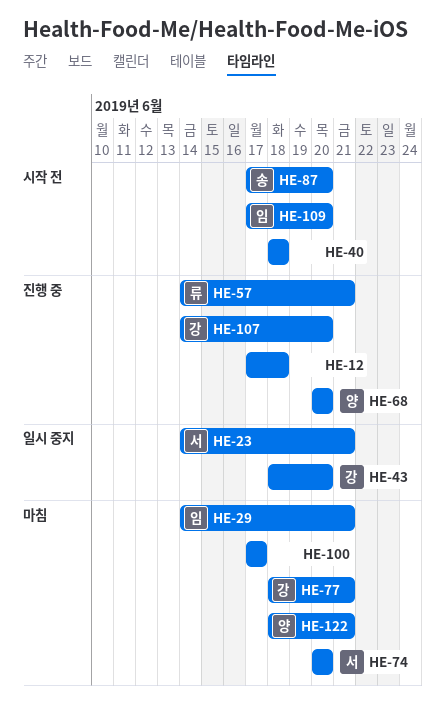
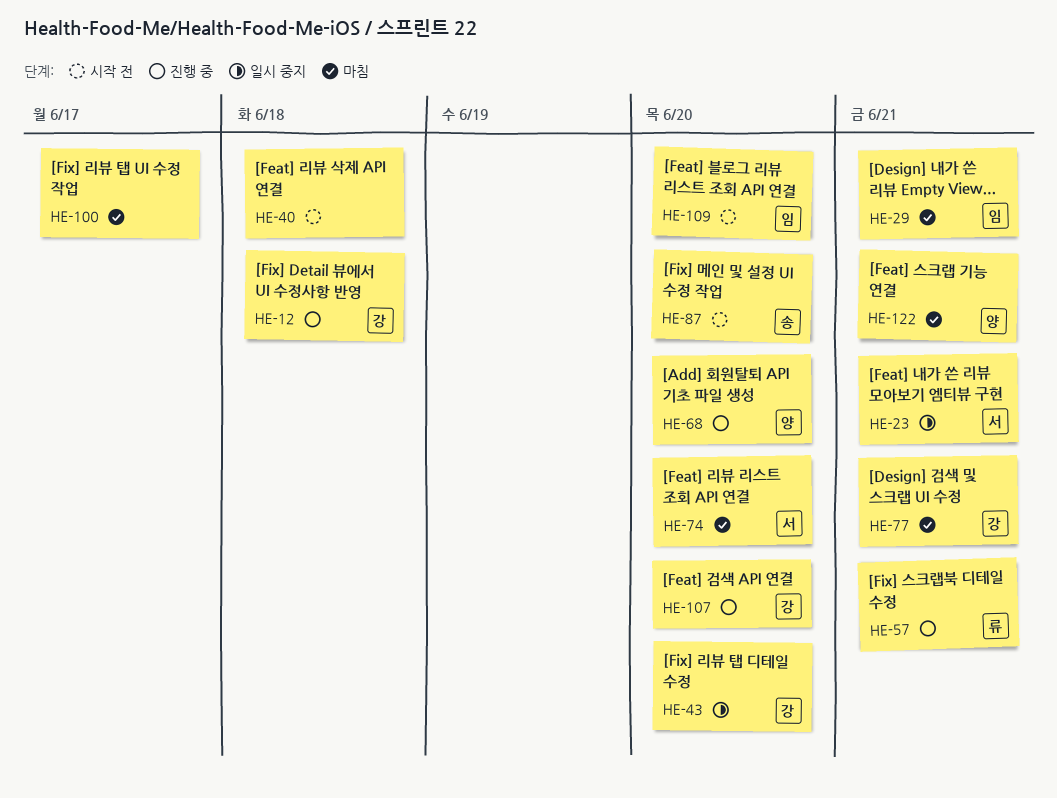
HE-12, owner: none -> 강

